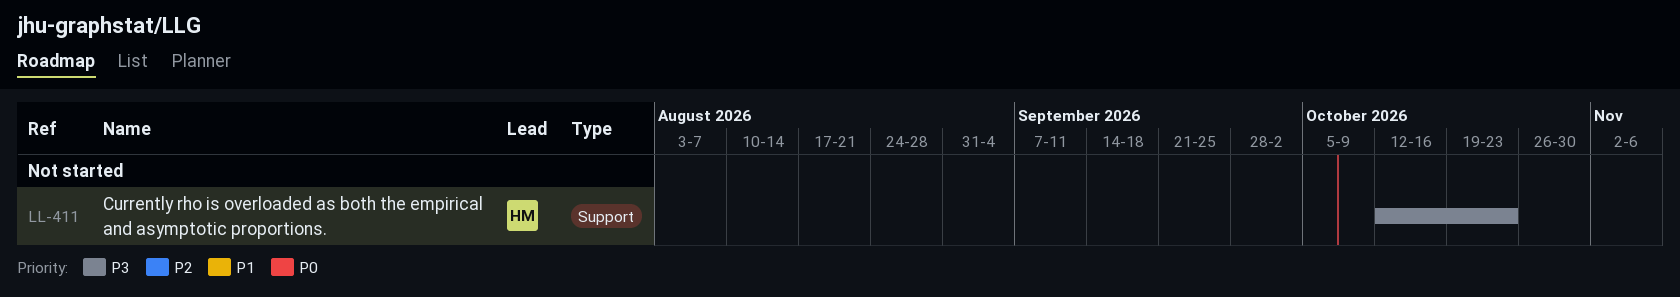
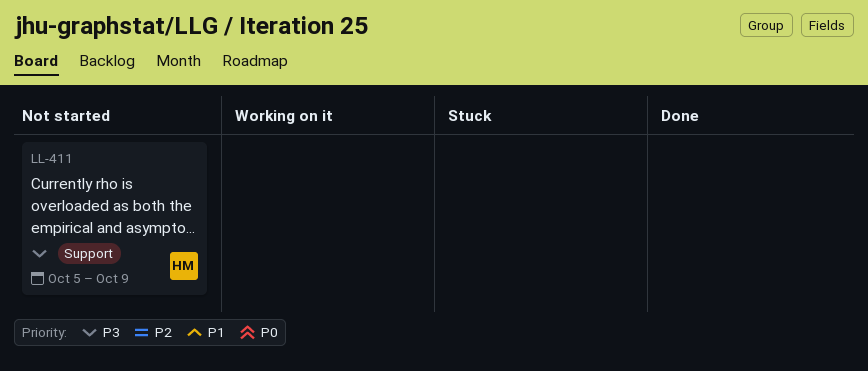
LL-411, start: Oct 12 -> Oct 5
LL-411, due: Oct 23 -> Oct 9

